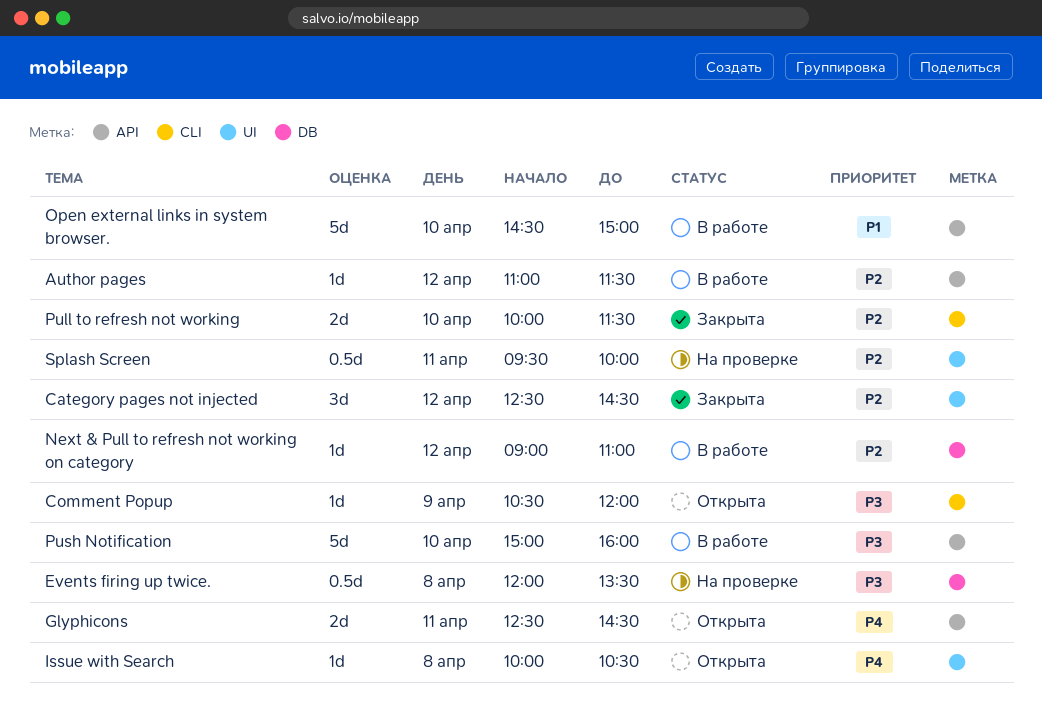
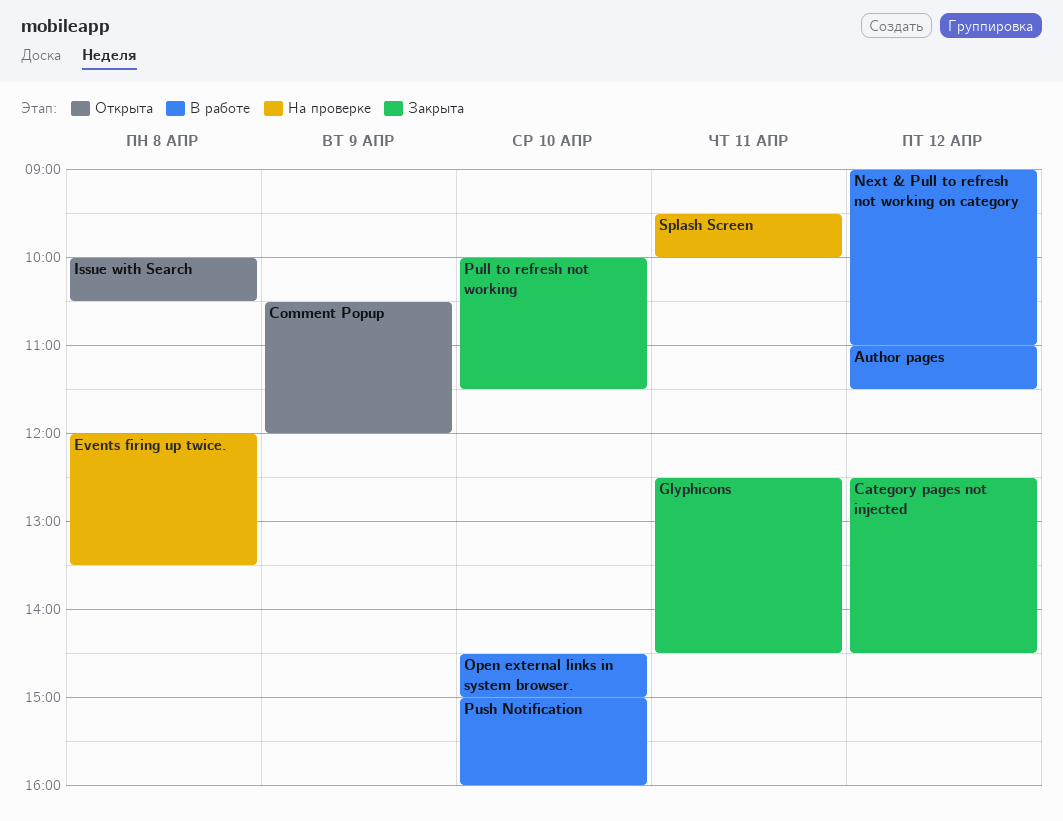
Glyphicons, status: Открыта -> Закрыта

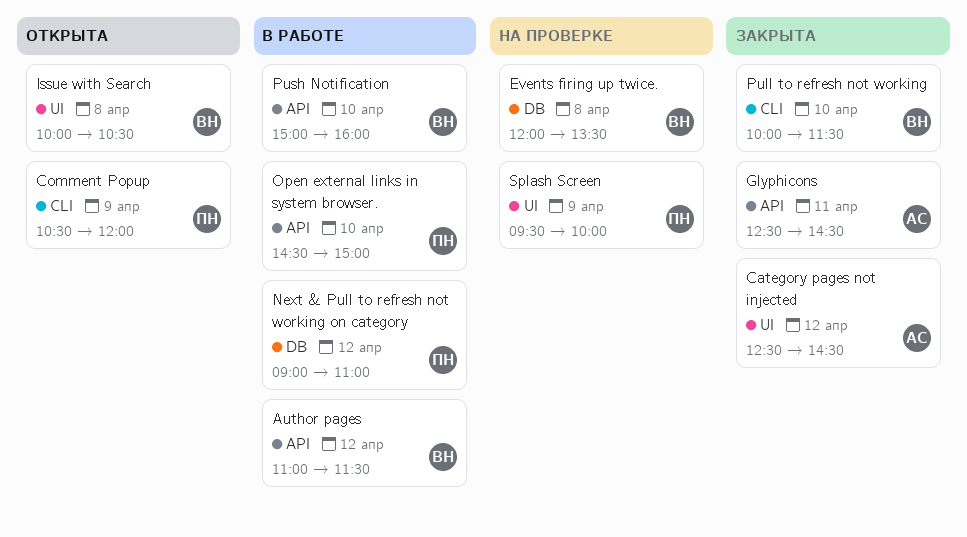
Splash Screen, day: Apr 11 -> Apr 9

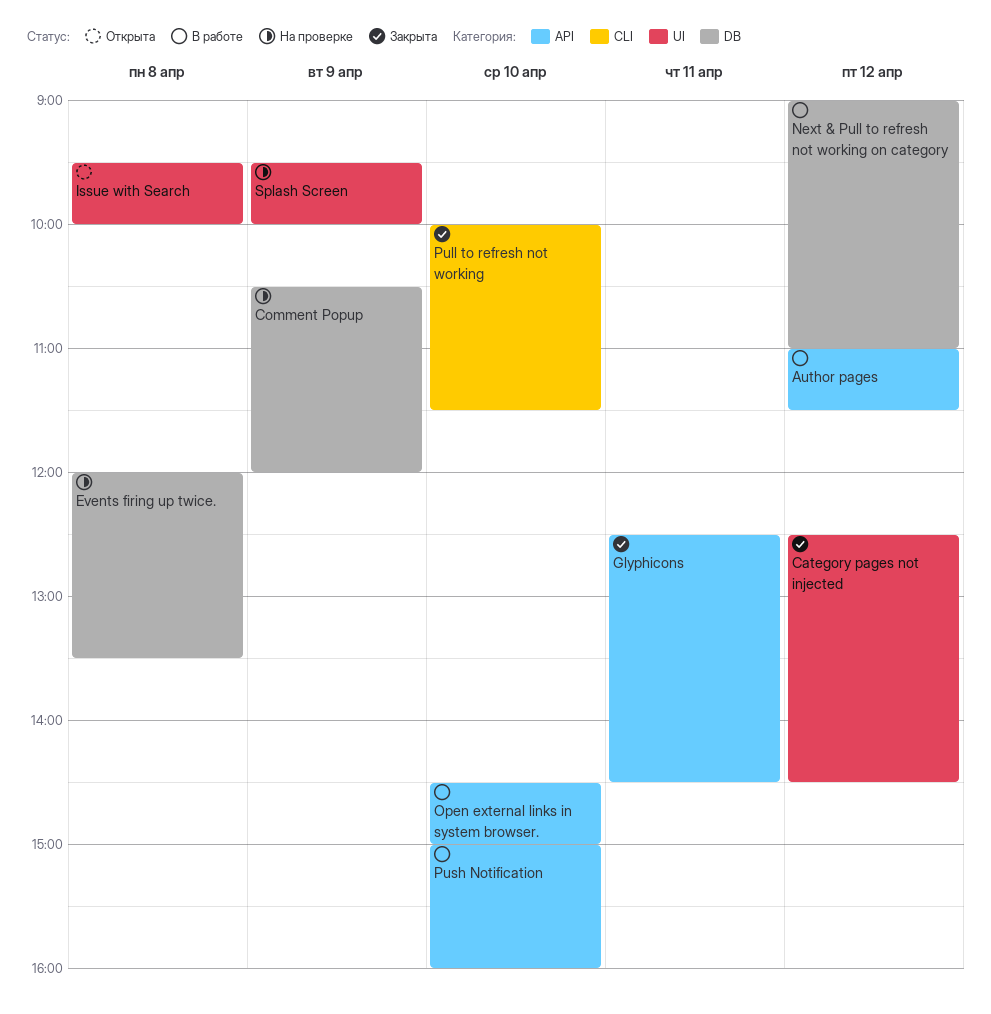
Comment Popup, status: Открыта -> На проверке
Comment Popup, label: CLI -> DB
Issue with Search, begins: 10:00 -> 09:30
Issue with Search, ends: 10:30 -> 10:00

